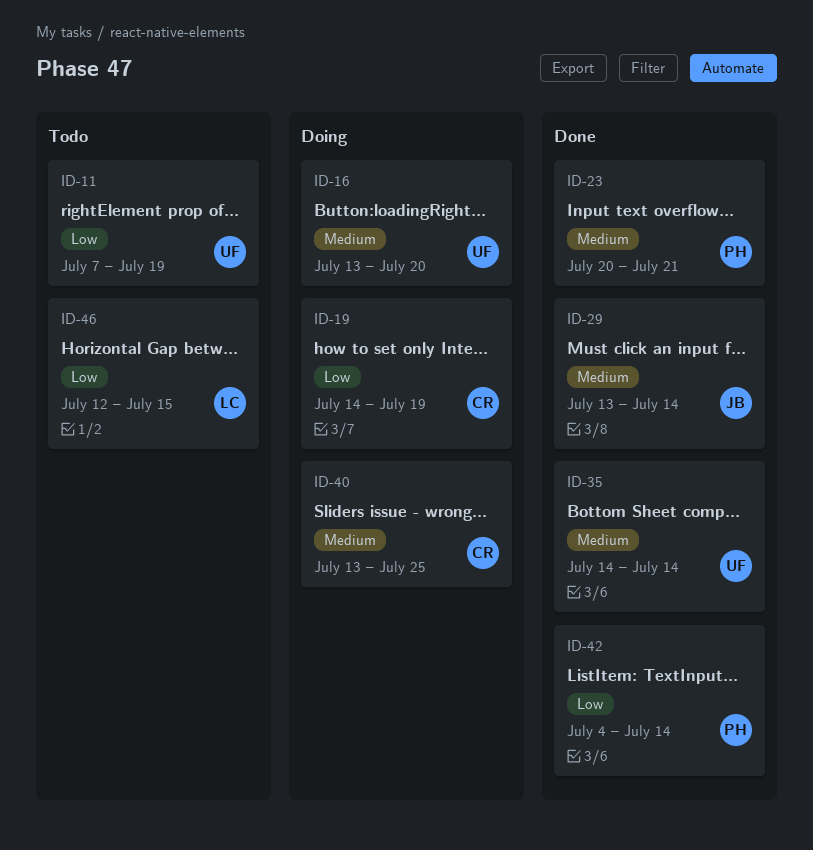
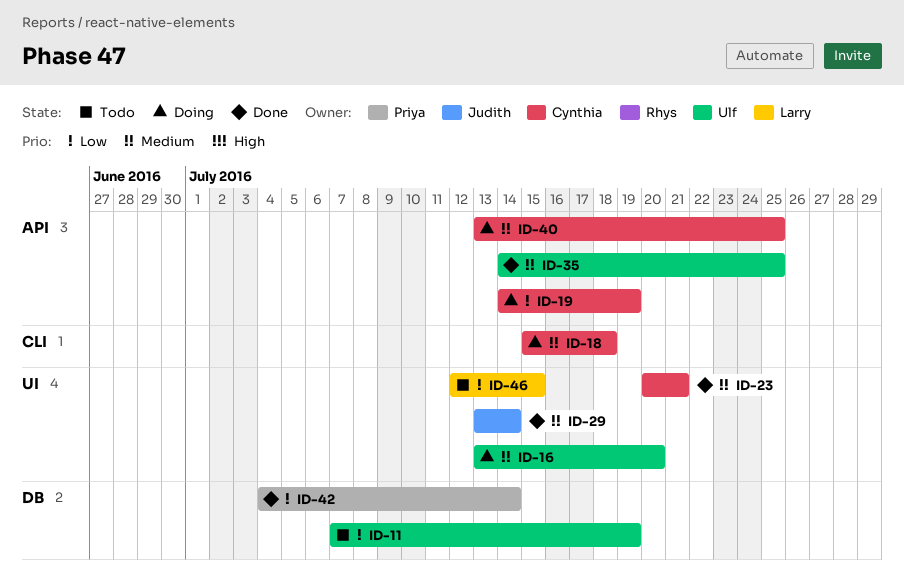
ID-18: none -> present
ID-23, owner: Priya -> Cynthia
ID-35, due: Jul 14 -> Jul 25

